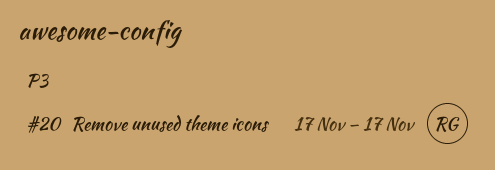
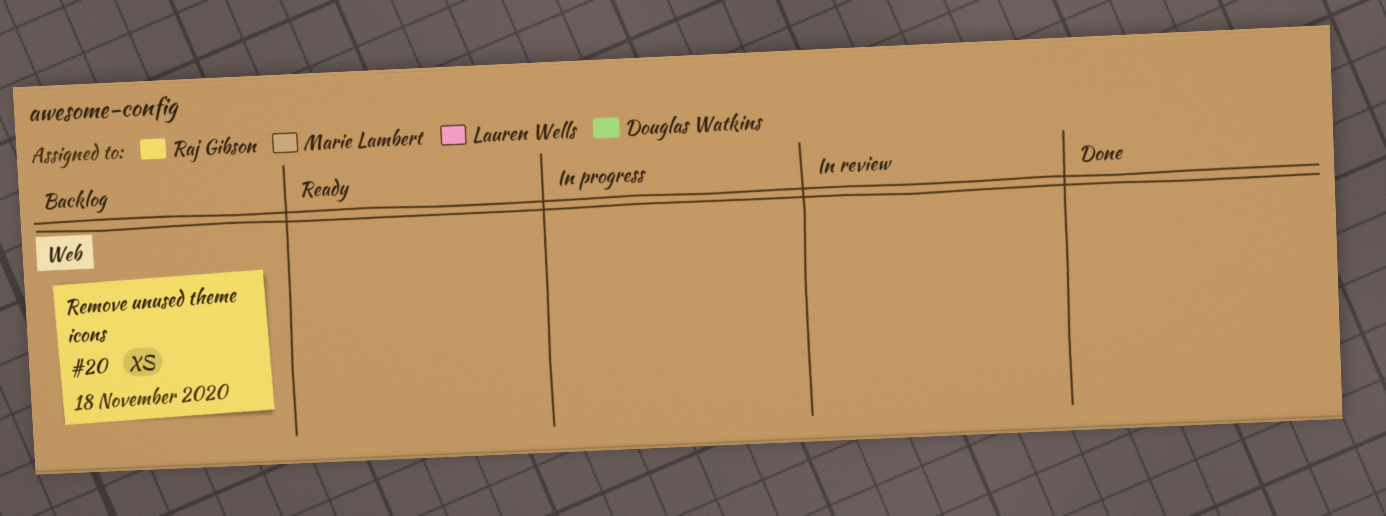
#20, due: Nov 17 -> Nov 18

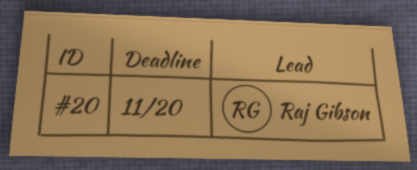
#20, due: Nov 18 -> Nov 20

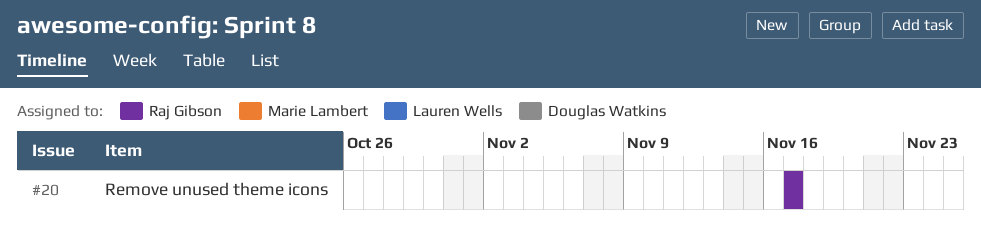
#20, due: Nov 20 -> Nov 17

